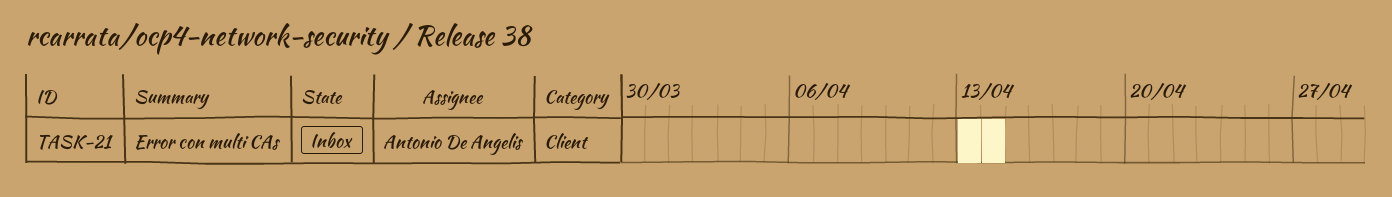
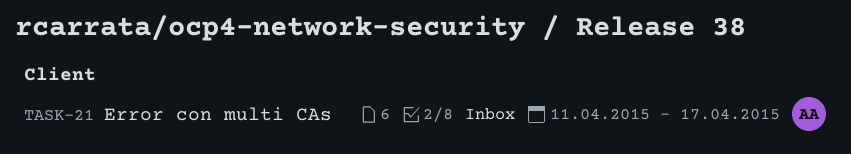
TASK-21, start: Apr 13 -> Apr 11
TASK-21, due: Apr 14 -> Apr 17

